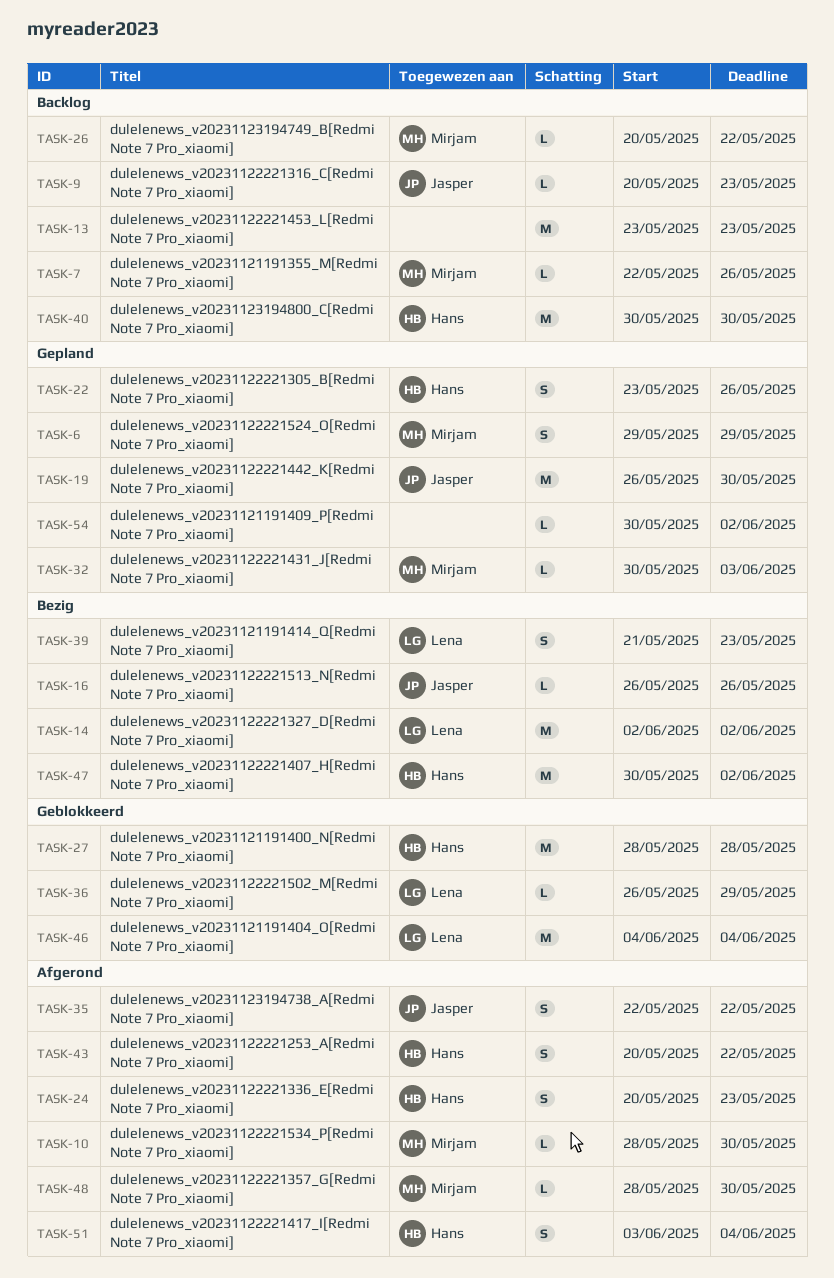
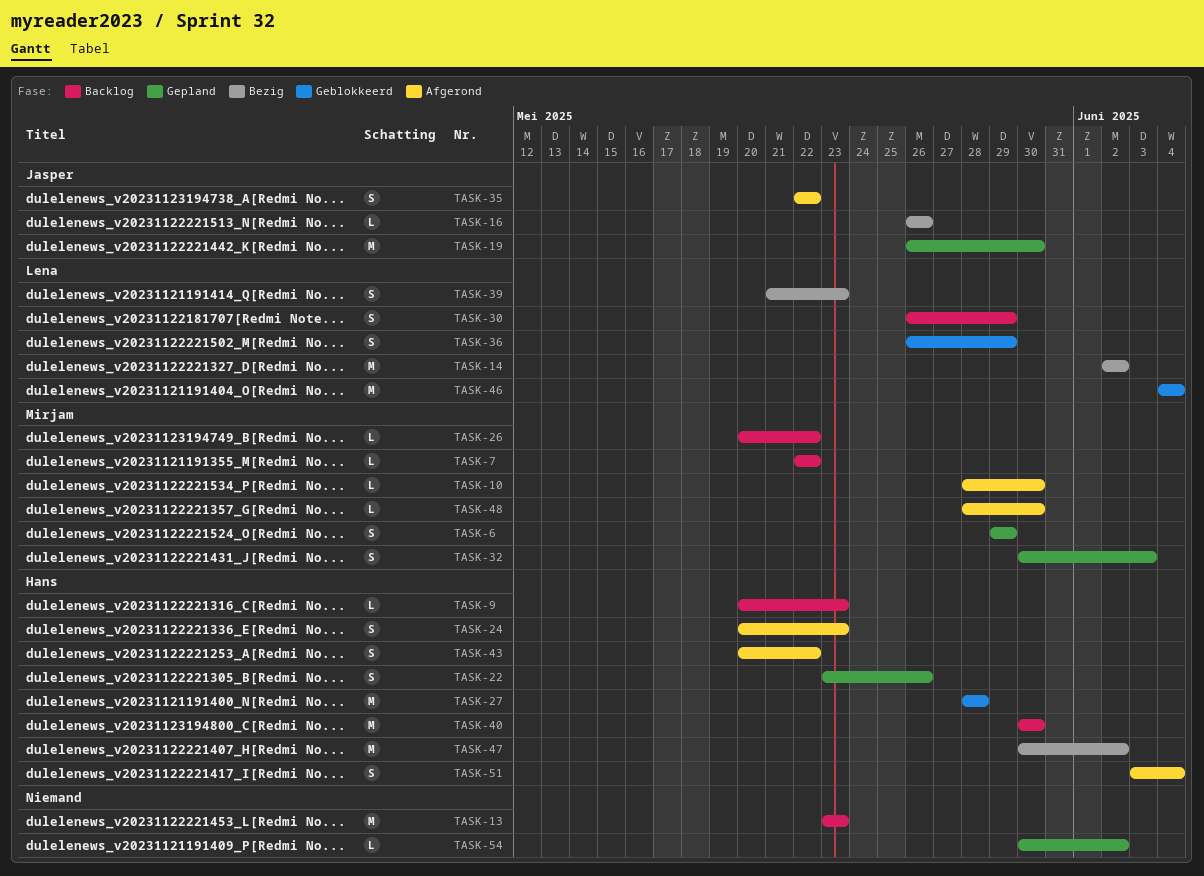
TASK-7, due: May 26 -> May 22
TASK-9, owner: Jasper -> Hans
TASK-30: none -> present
TASK-32, estimate: L -> S
TASK-36, estimate: L -> S

